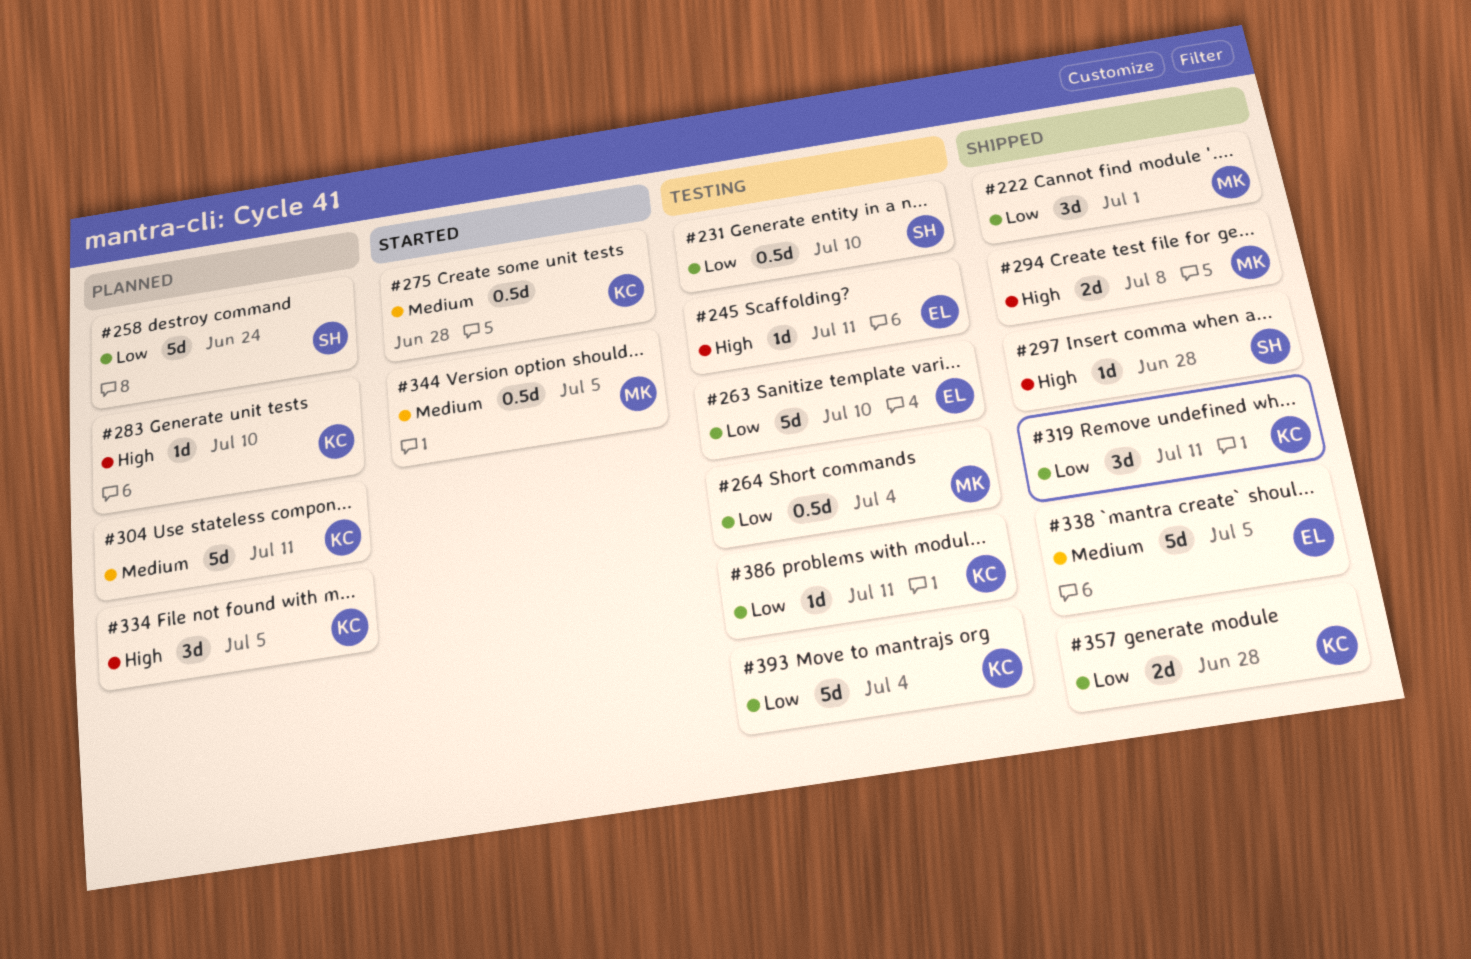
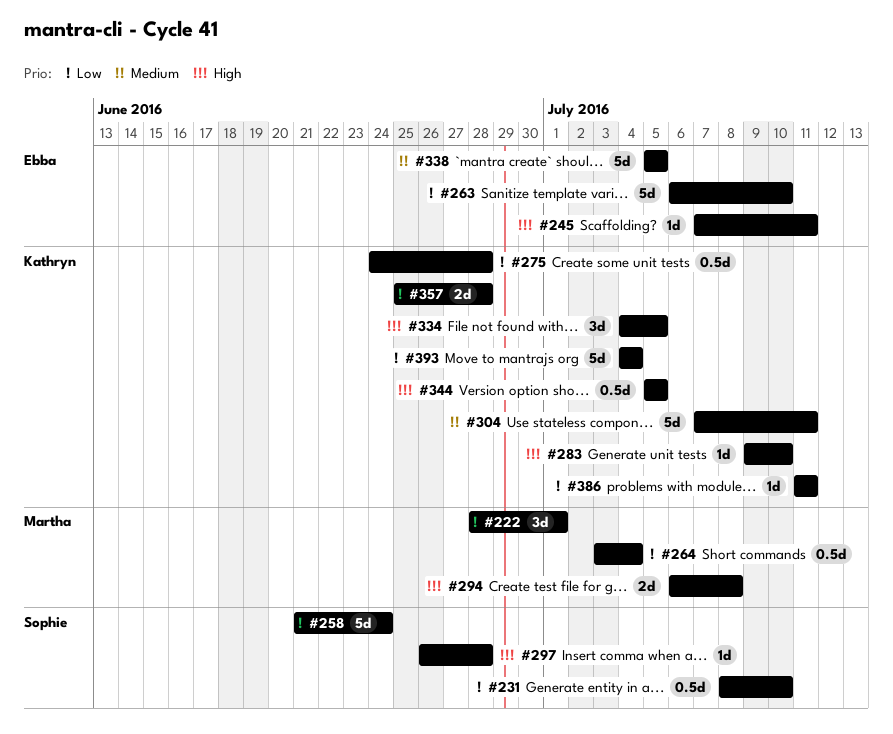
#275, priority: Medium -> Low
#319: present -> none
#344, owner: Martha -> Kathryn
#344, priority: Medium -> High

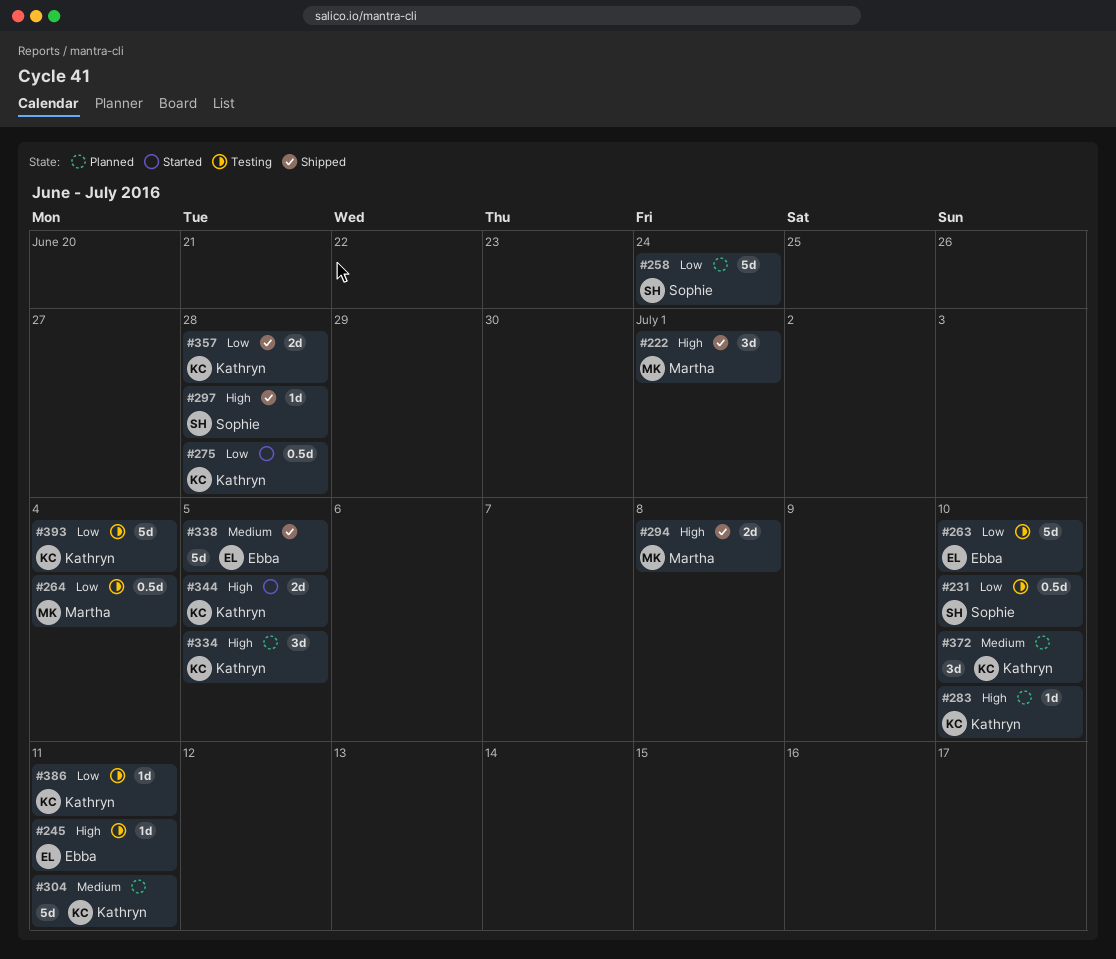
#222, priority: Low -> High
#344, estimate: 0.5d -> 2d
#372: none -> present

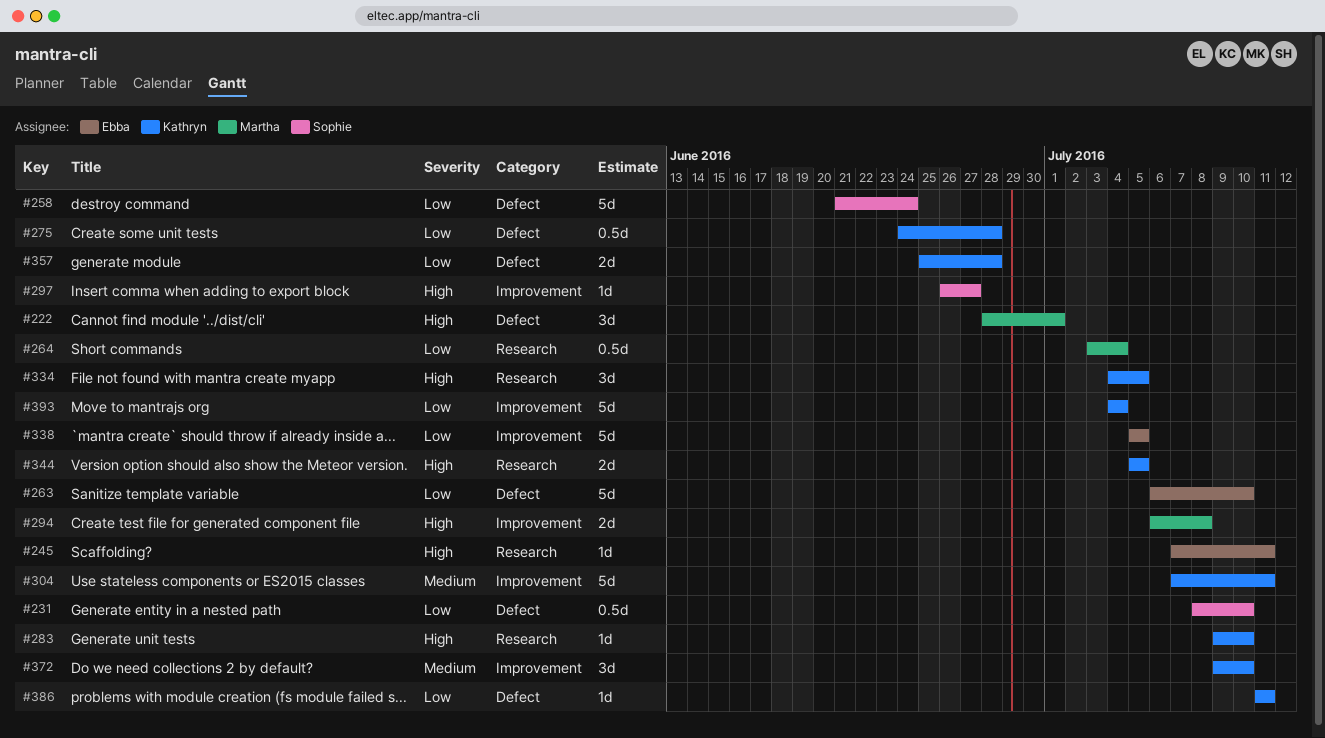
#297, due: Jun 28 -> Jun 27
#338, priority: Medium -> Low

